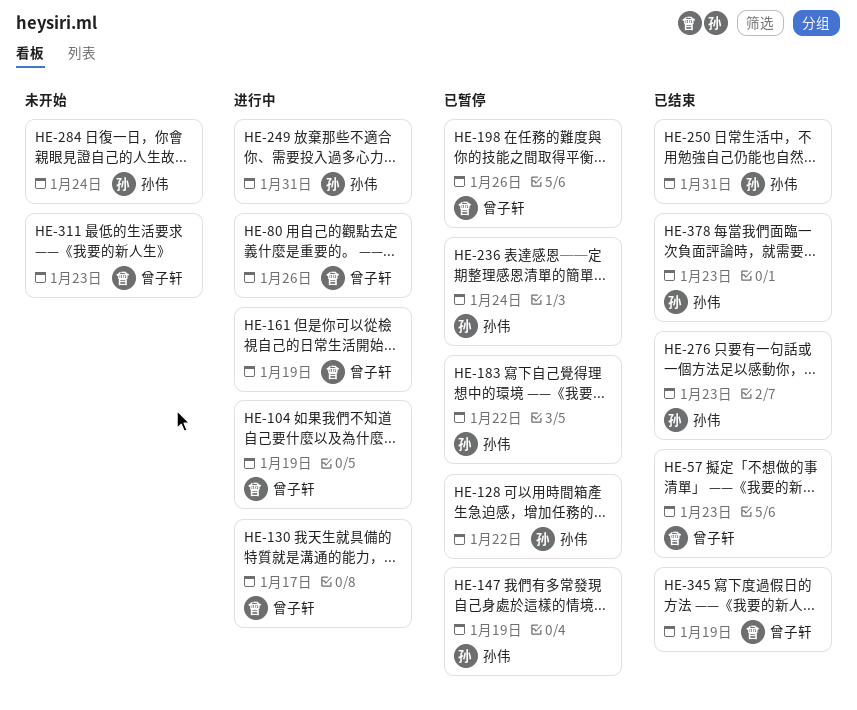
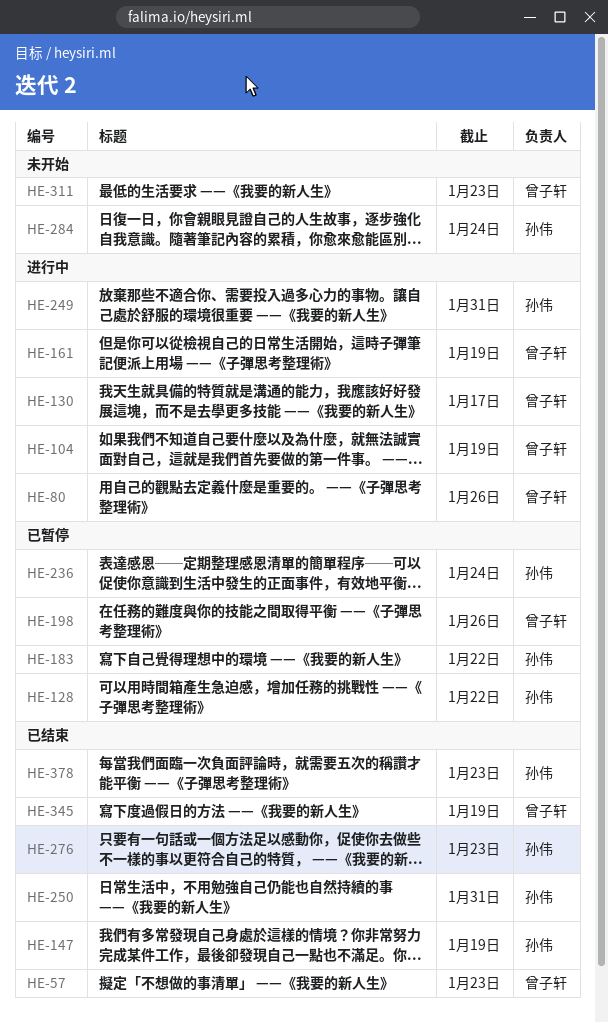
HE-147, status: 已暂停 -> 已结束

